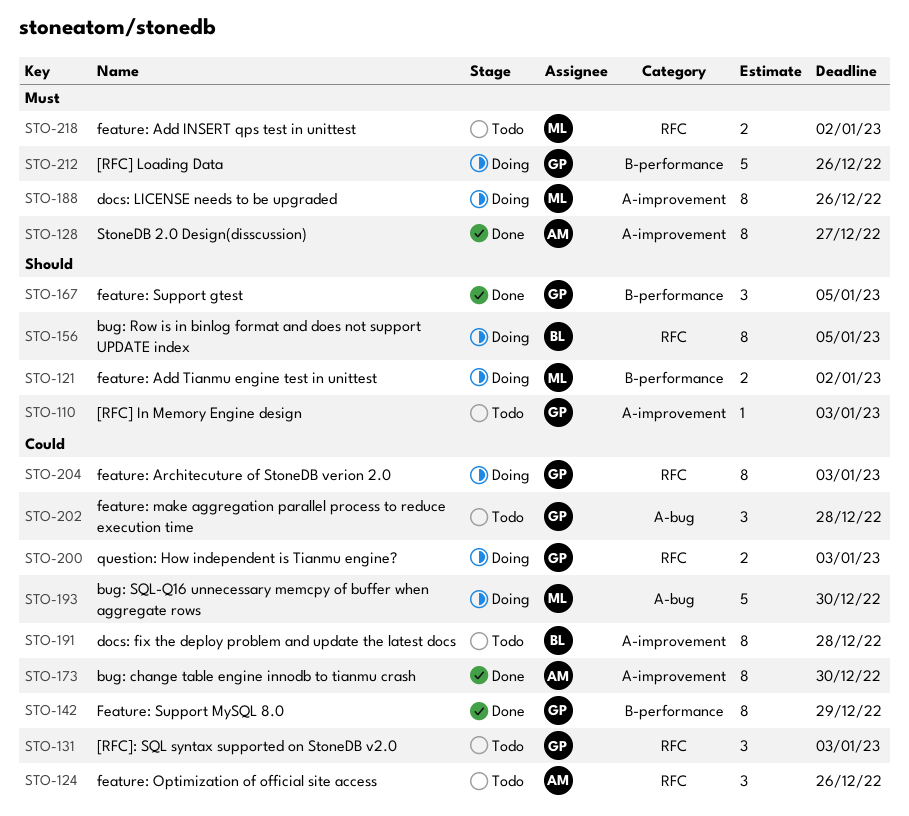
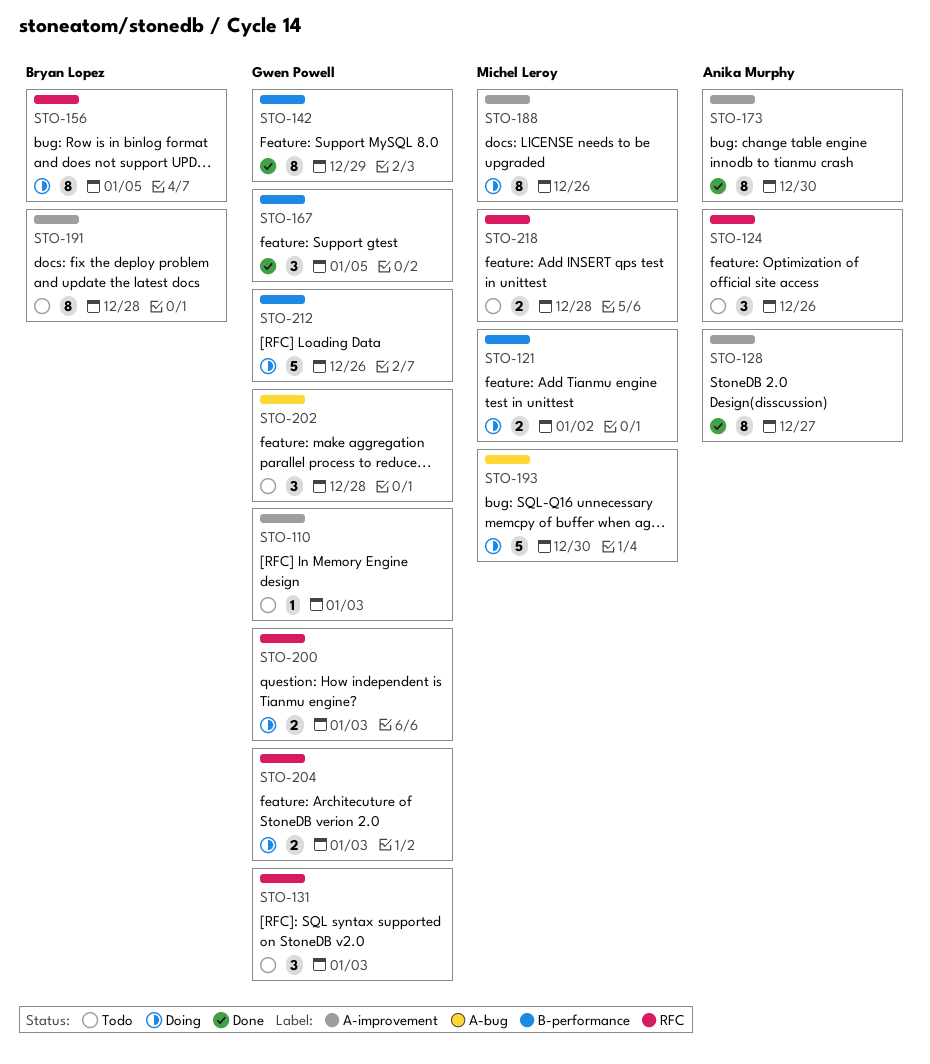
STO-204, estimate: 8 -> 2
STO-218, due: Jan 2 -> Dec 28

